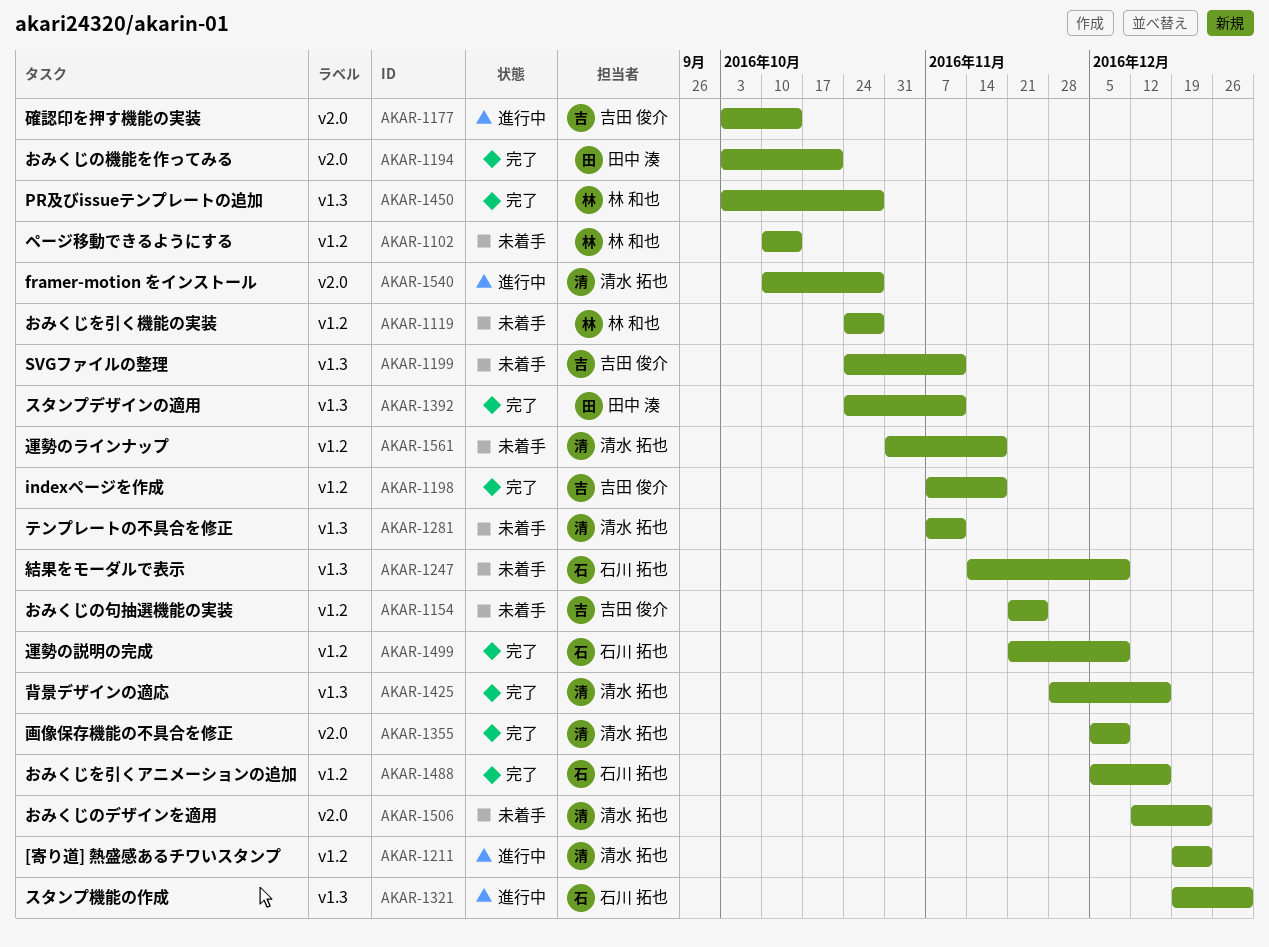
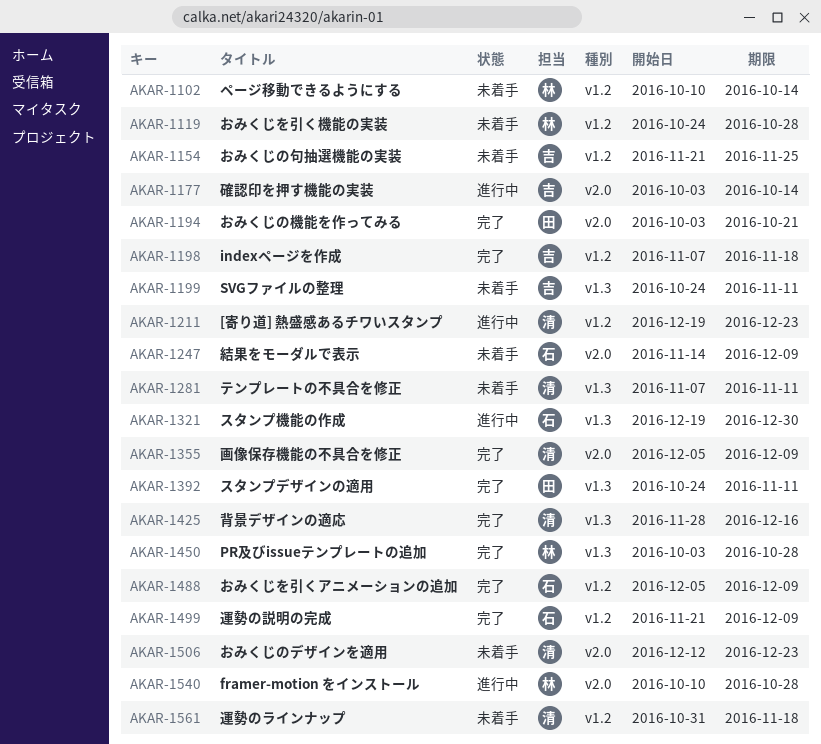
AKAR-1247, label: v1.3 -> v2.0
AKAR-1488, due: Dec 16 -> Dec 9
AKAR-1540, owner: 清水 拓也 -> 林 和也

